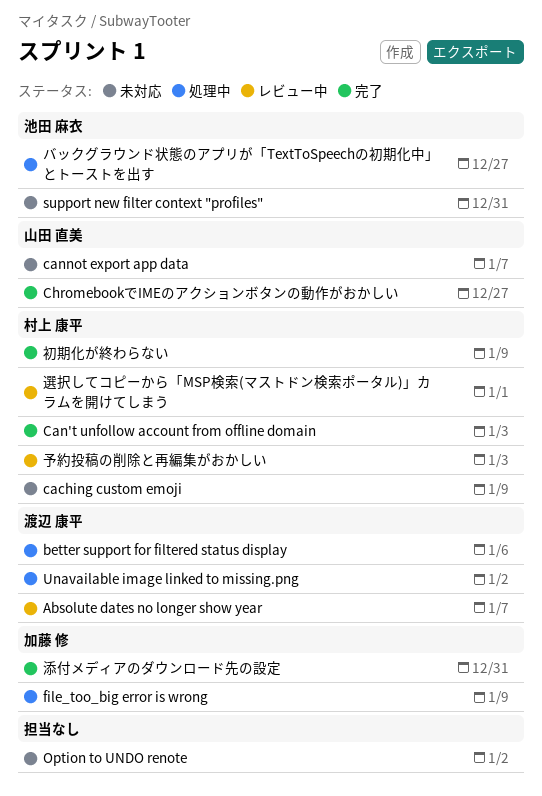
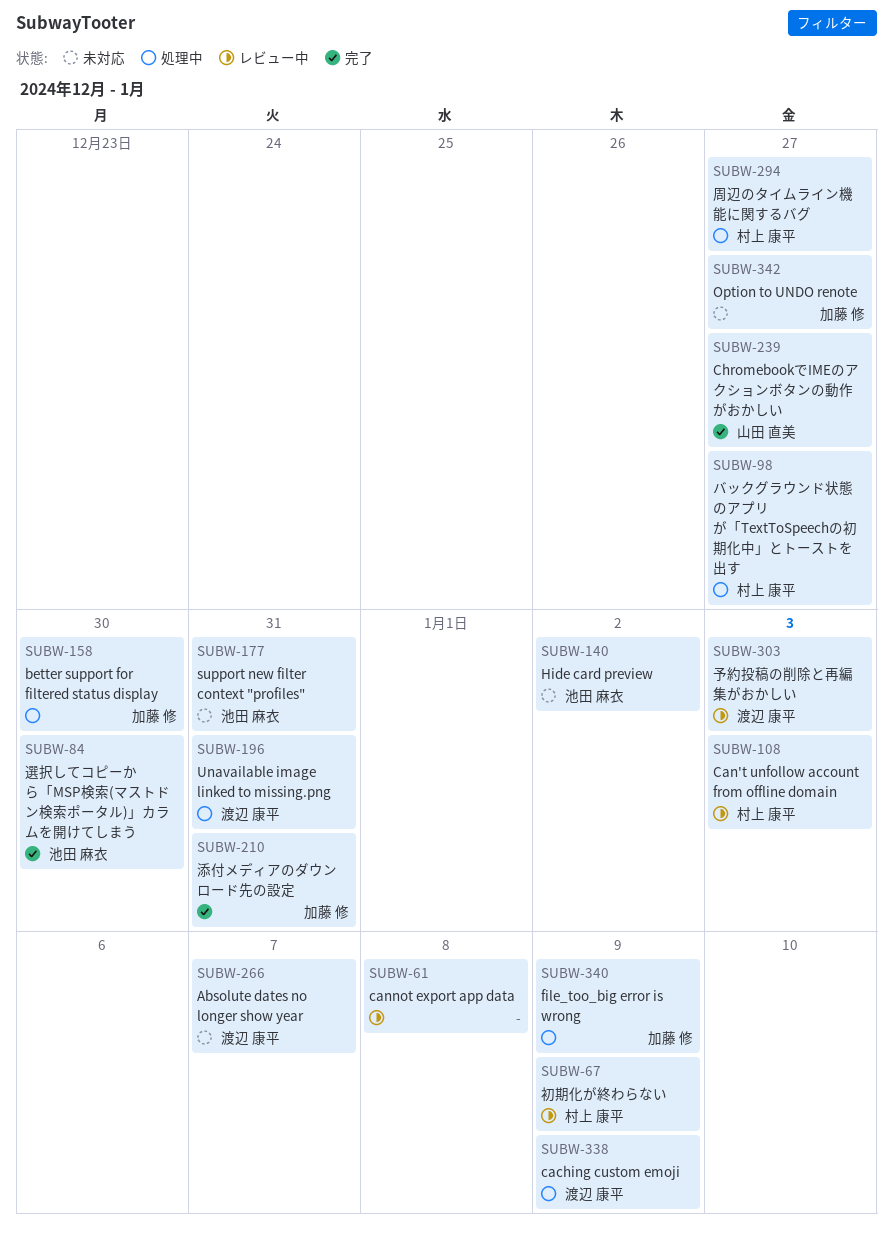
Absolute dates no longer show year, status: レビュー中 -> 未対応
better support for filtered status display, owner: 渡辺 康平 -> 加藤 修
better support for filtered status display, due: Jan 6 -> Dec 30
caching custom emoji, status: 未対応 -> 処理中
caching custom emoji, owner: 村上 康平 -> 渡辺 康平
Can't unfollow account from offline domain, status: 完了 -> レビュー中
cannot export app data, status: 未対応 -> レビュー中
cannot export app data, owner: 山田 直美 -> none
cannot export app data, due: Jan 7 -> Jan 8
Hide card preview: none -> present
Option to UNDO renote, owner: none -> 加藤 修
Option to UNDO renote, due: Jan 2 -> Dec 27
Unavailable image linked to missing.png, due: Jan 2 -> Dec 31
バックグラウンド状態のアプリが「TextToSpeechの初期化中」とトーストを出す, owner: 池田 麻衣 -> 村上 康平
予約投稿の削除と再編集がおかしい, owner: 村上 康平 -> 渡辺 康平
初期化が終わらない, status: 完了 -> レビュー中
周辺のタイムライン機能に関するバグ: none -> present
選択してコピーから「MSP検索(マストドン検索ポータル)」カラムを開けてしまう, status: レビュー中 -> 完了
選択してコピーから「MSP検索(マストドン検索ポータル)」カラムを開けてしまう, owner: 村上 康平 -> 池田 麻衣
選択してコピーから「MSP検索(マストドン検索ポータル)」カラムを開けてしまう, due: Jan 1 -> Dec 30

